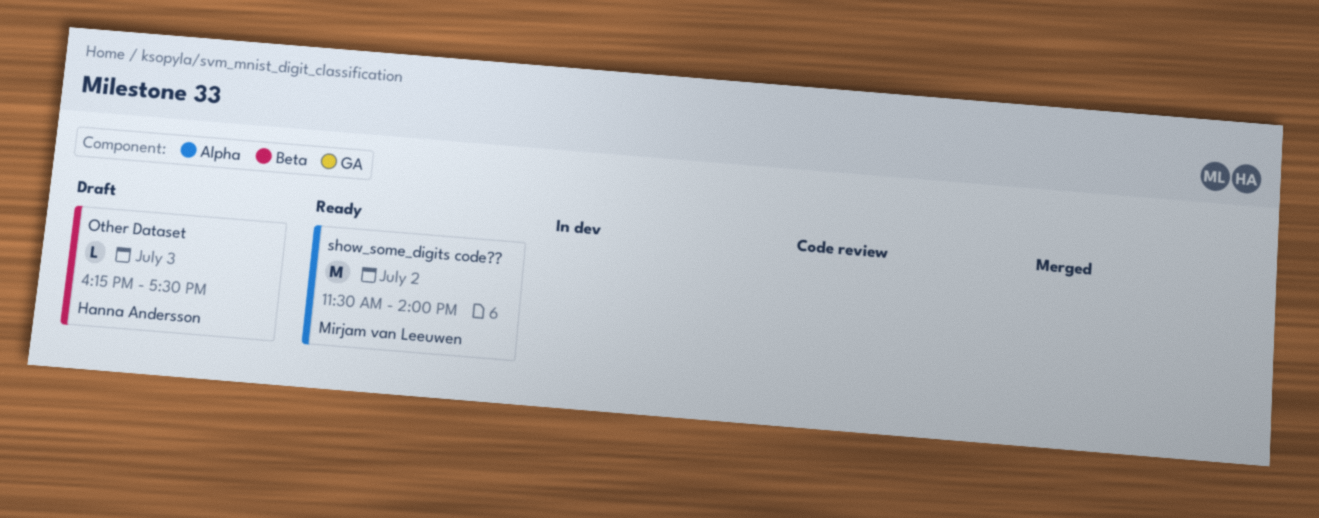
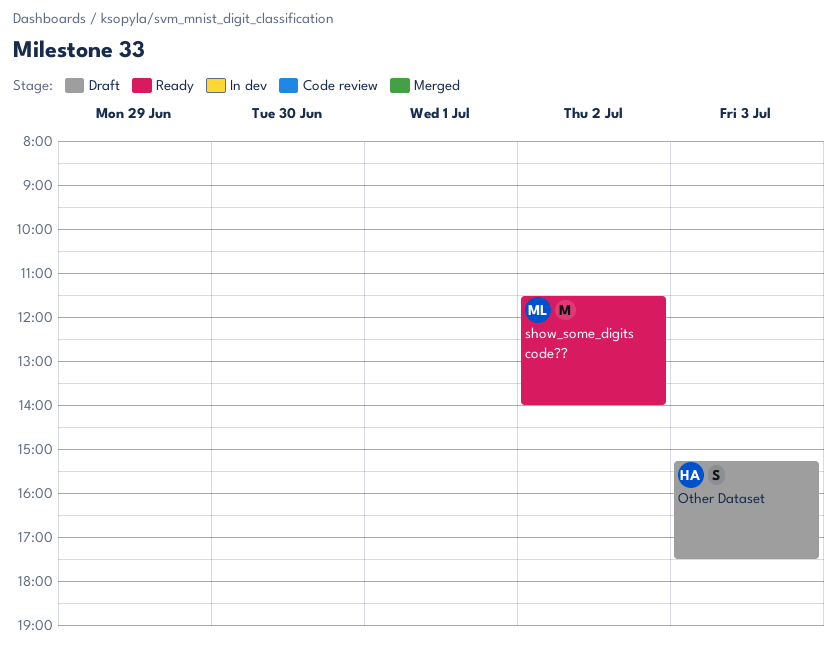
Other Dataset, estimate: L -> S
Other Dataset, begins: 16:15 -> 15:15

